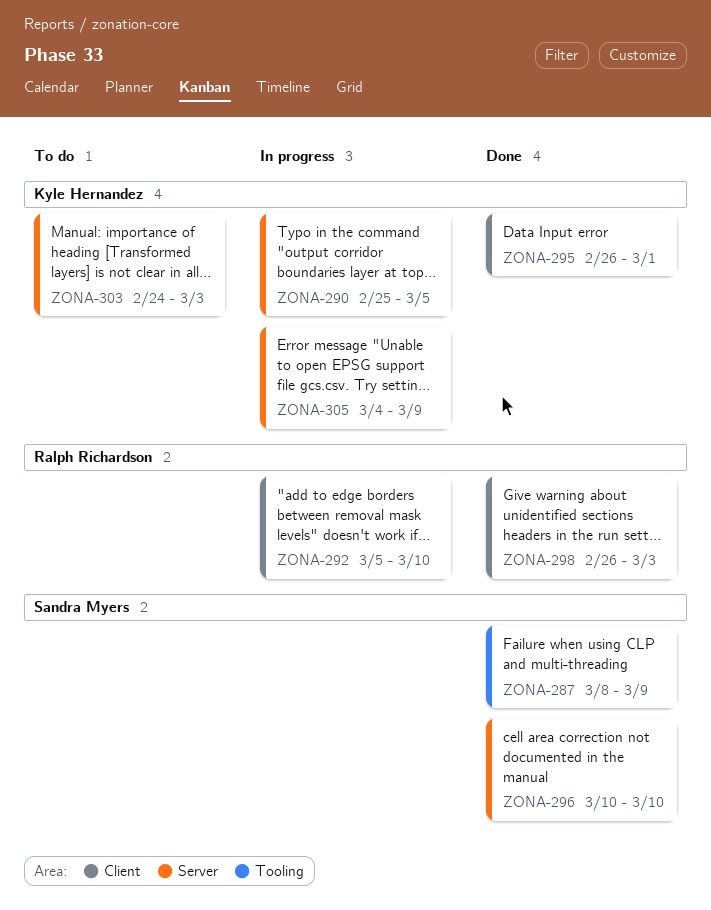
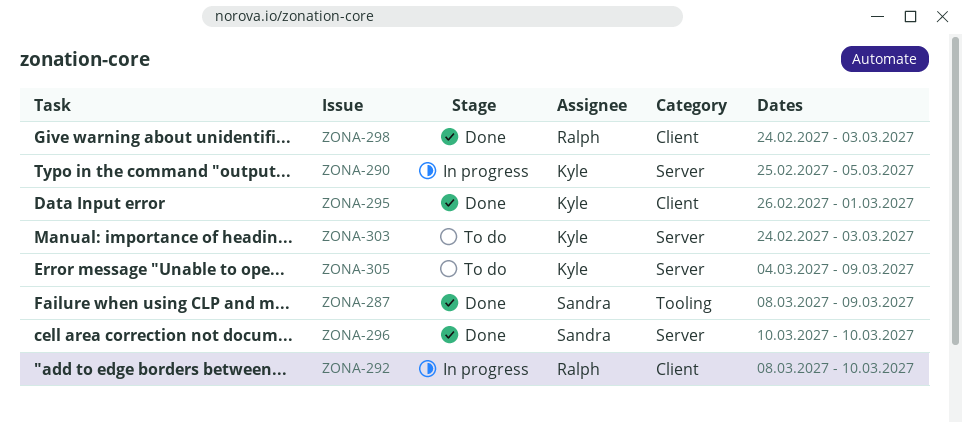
ZONA-292, start: Mar 5 -> Mar 8
ZONA-298, start: Feb 26 -> Feb 24
ZONA-305, status: In progress -> To do

